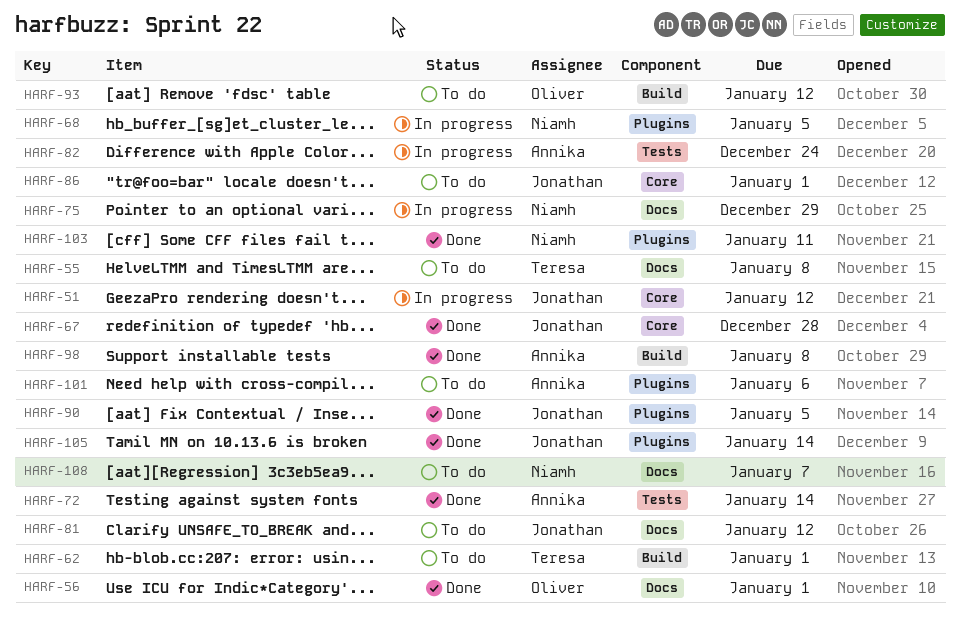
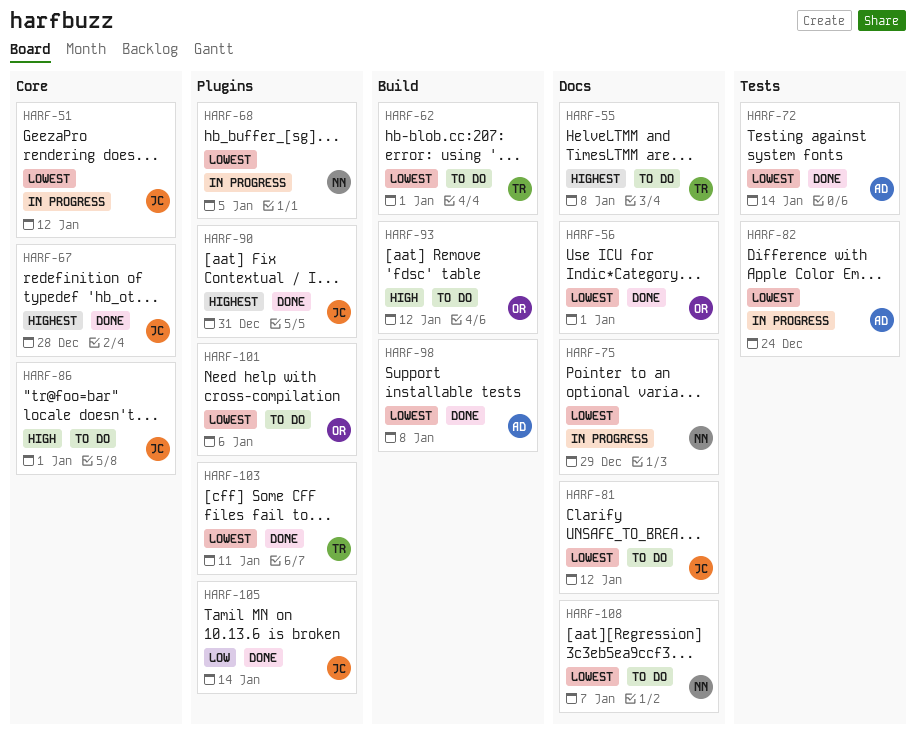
HARF-90, due: Jan 5 -> Dec 31
HARF-101, owner: Annika -> Oliver
HARF-103, owner: Niamh -> Teresa

